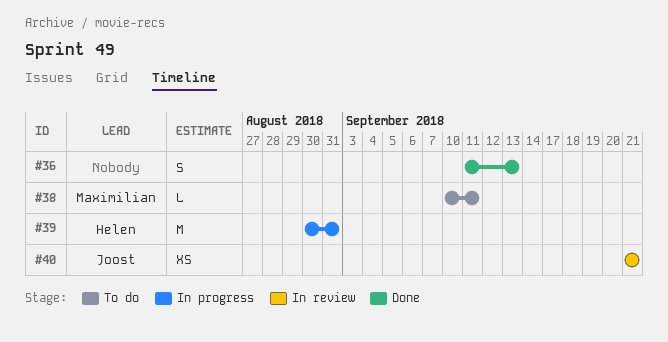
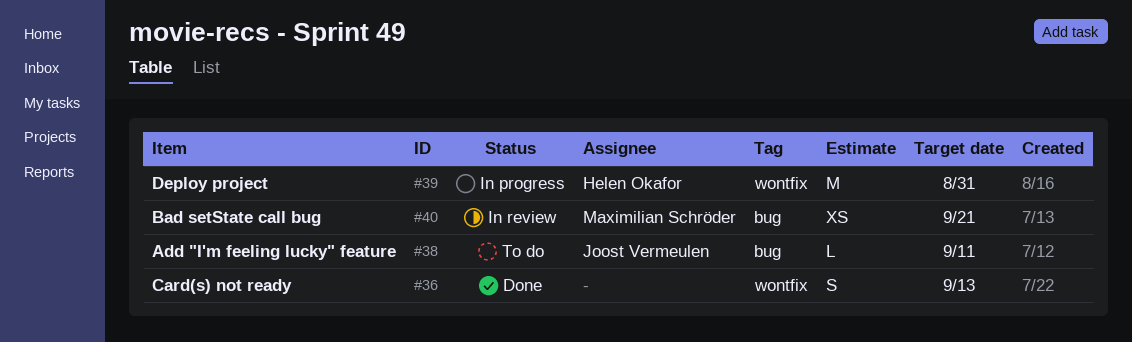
#38, owner: Maximilian Schröder -> Joost Vermeulen
#40, owner: Joost Vermeulen -> Maximilian Schröder

